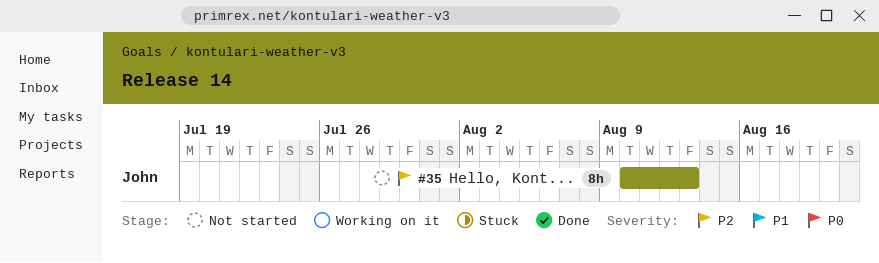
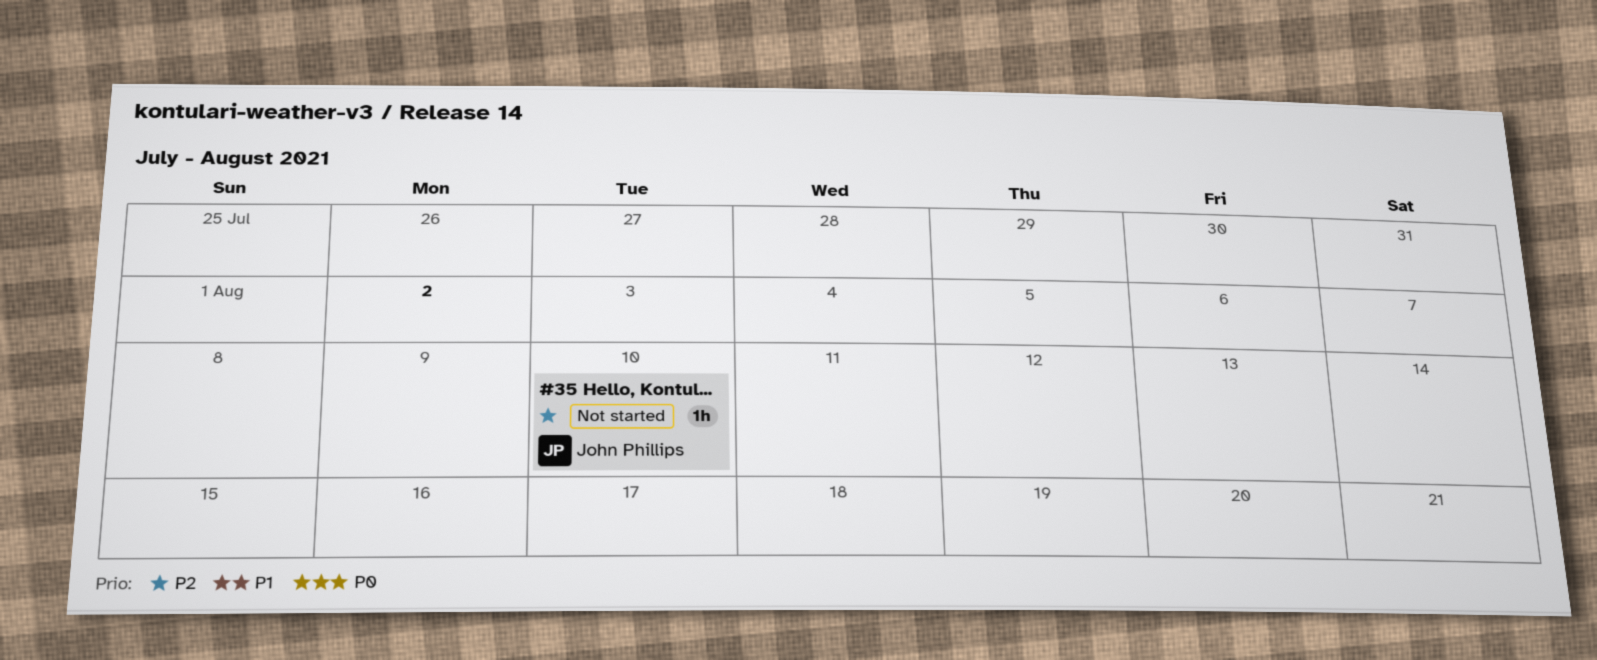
#35, estimate: 8h -> 1h
#35, due: Aug 13 -> Aug 10

